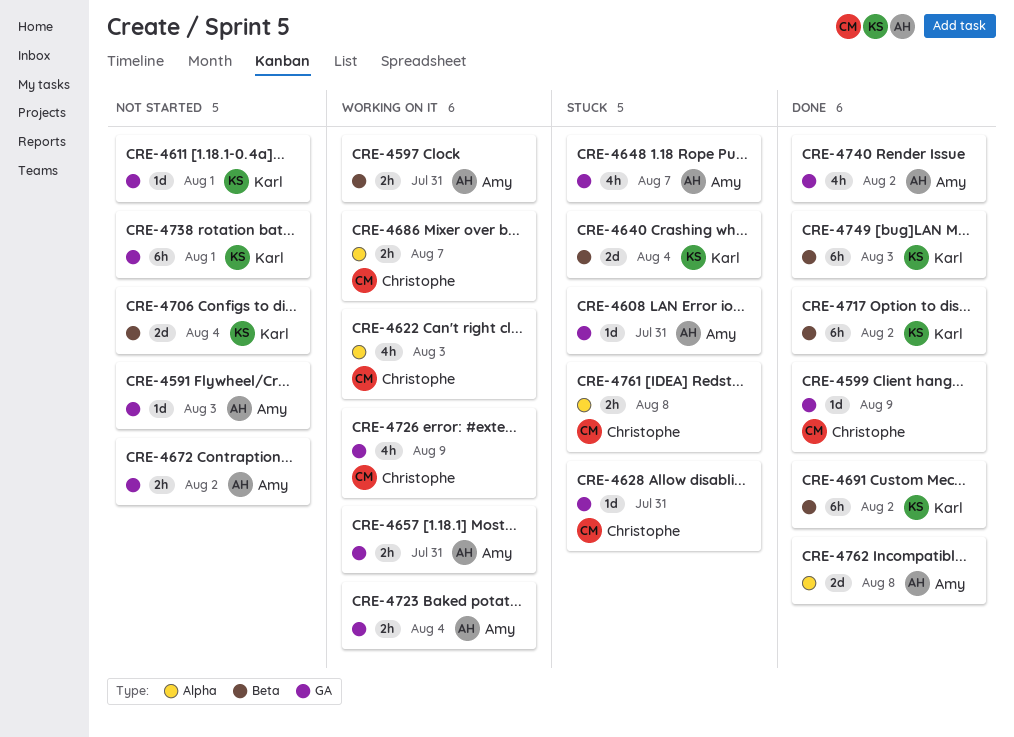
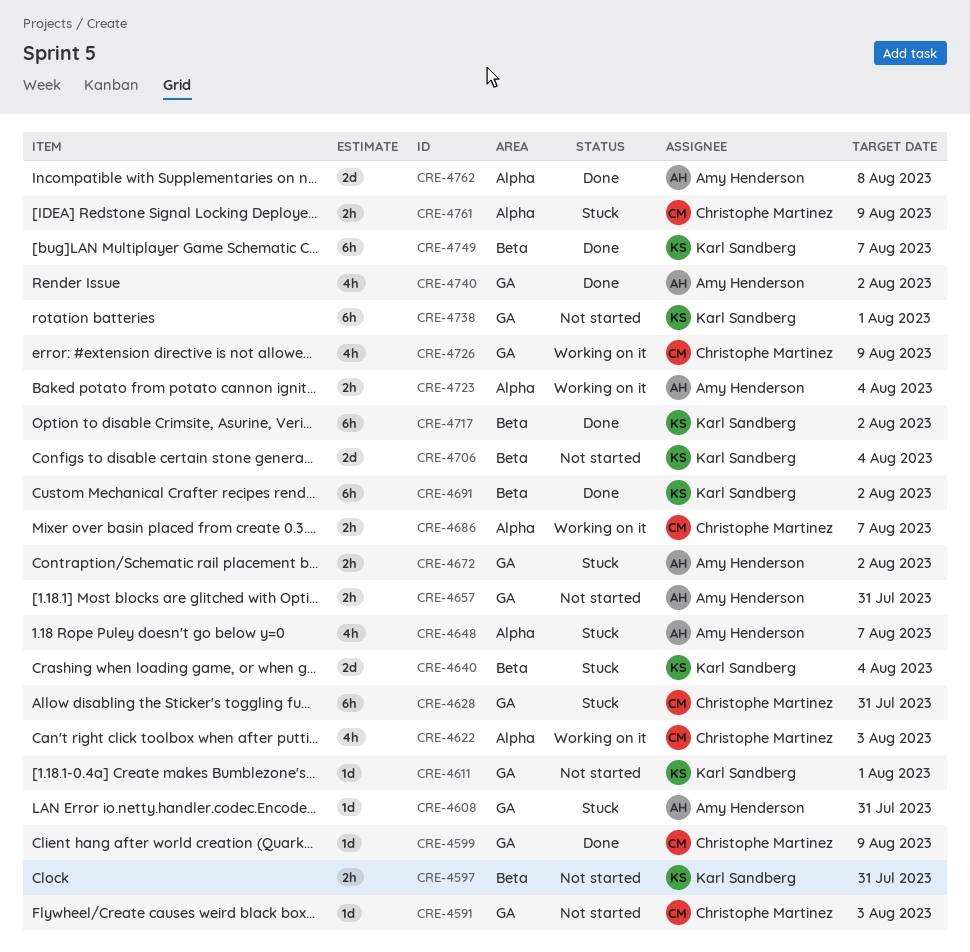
CRE-4591, owner: Amy Henderson -> Christophe Martinez
CRE-4597, status: Working on it -> Not started
CRE-4597, owner: Amy Henderson -> Karl Sandberg
CRE-4628, estimate: 1d -> 6h
CRE-4648, label: GA -> Alpha
CRE-4657, status: Working on it -> Not started
CRE-4672, status: Not started -> Stuck
CRE-4723, label: GA -> Alpha
CRE-4749, due: Aug 3 -> Aug 7
CRE-4761, due: Aug 8 -> Aug 9

